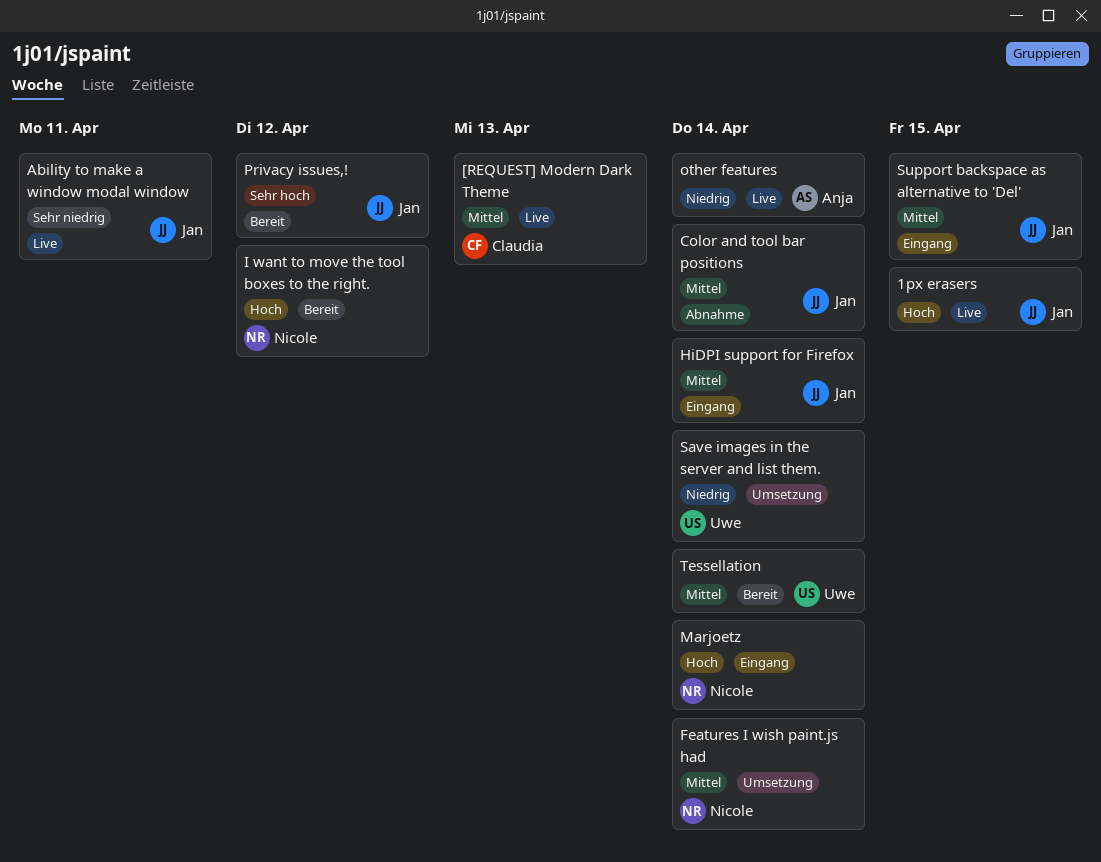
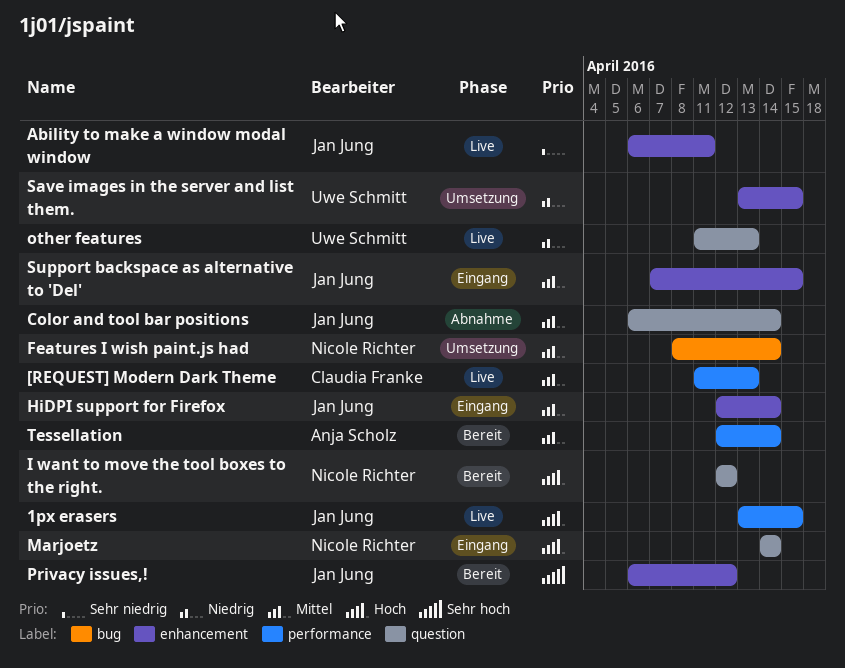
other features, owner: Anja Scholz -> Uwe Schmitt
other features, due: Apr 14 -> Apr 13
Save images in the server and list them., due: Apr 14 -> Apr 15
Tessellation, owner: Uwe Schmitt -> Anja Scholz

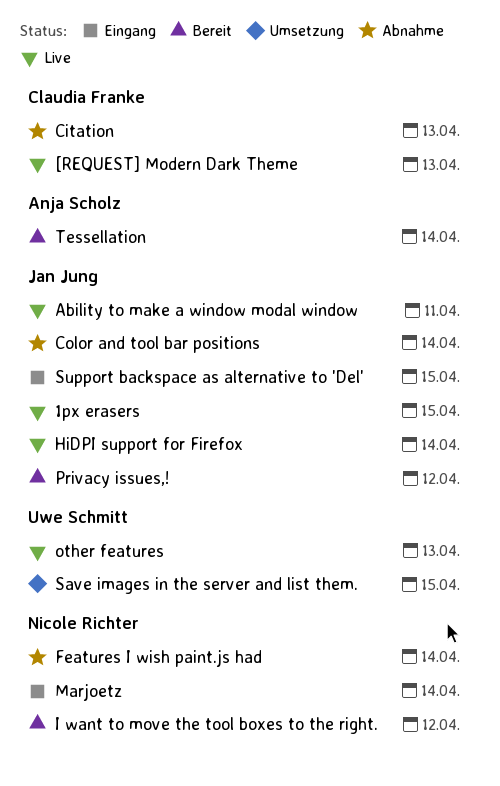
Citation: none -> present
Features I wish paint.js had, status: Umsetzung -> Abnahme
HiDPI support for Firefox, status: Eingang -> Live

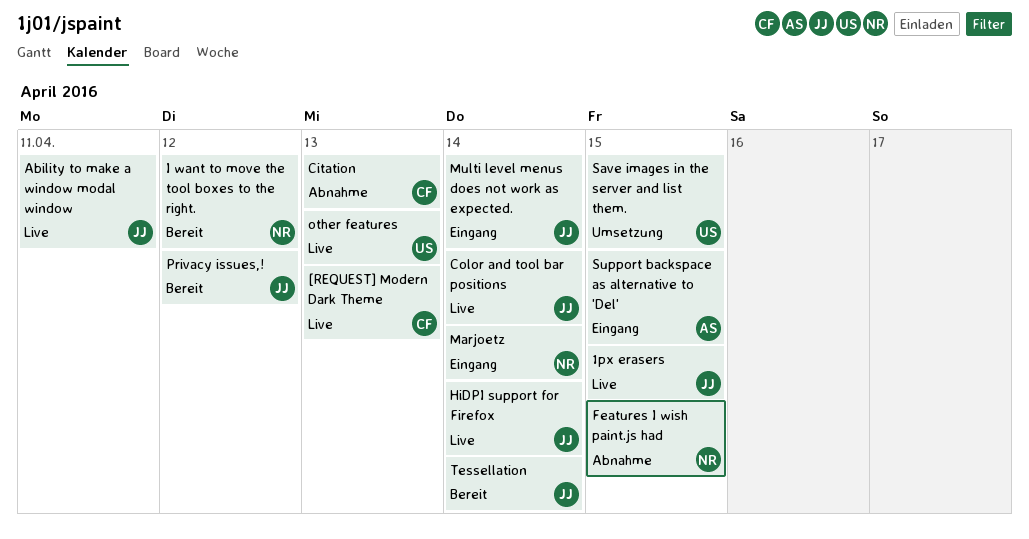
Color and tool bar positions, status: Abnahme -> Live
Features I wish paint.js had, due: Apr 14 -> Apr 15
Multi level menus does not work as expected.: none -> present
Support backspace as alternative to 'Del', owner: Jan Jung -> Anja Scholz
Tessellation, owner: Anja Scholz -> Jan Jung

